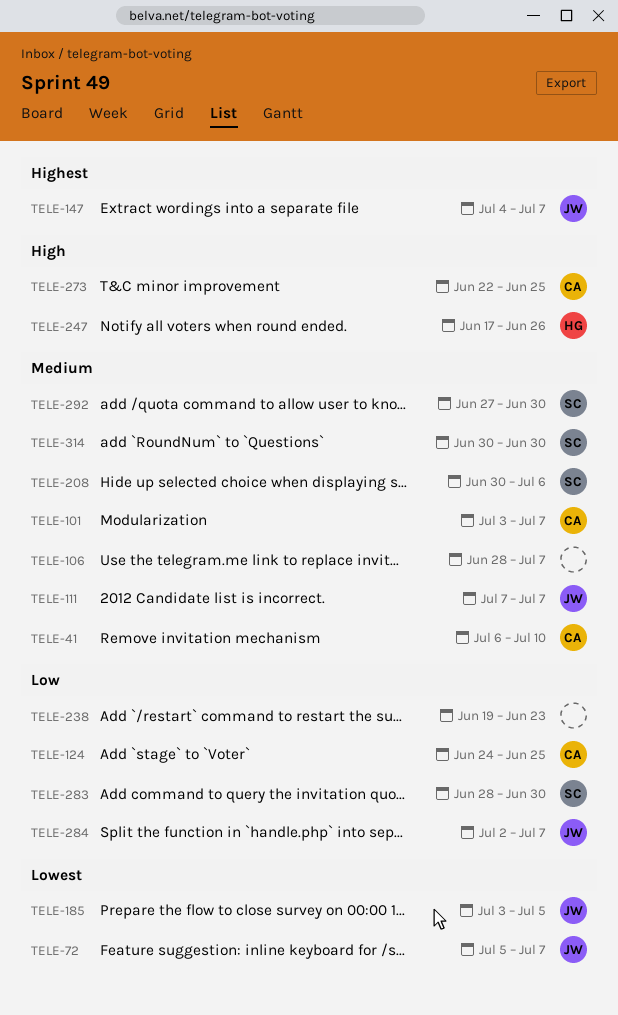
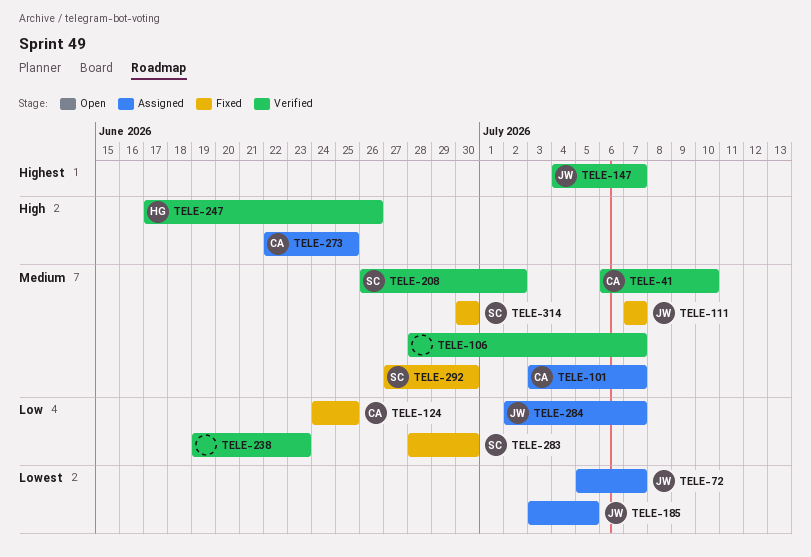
TELE-208, start: Jun 30 -> Jun 26
TELE-208, due: Jul 6 -> Jul 2

